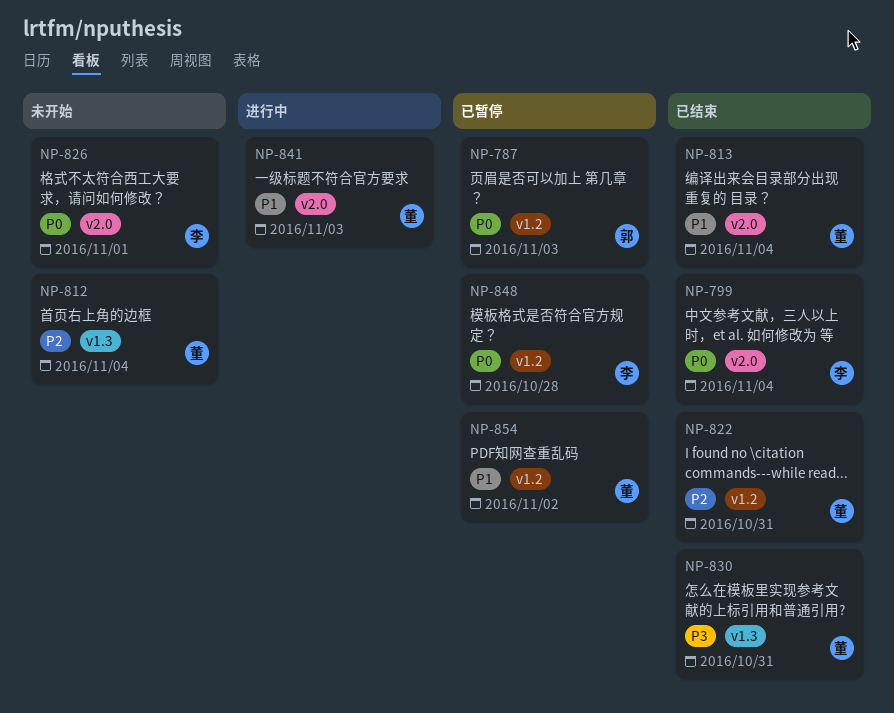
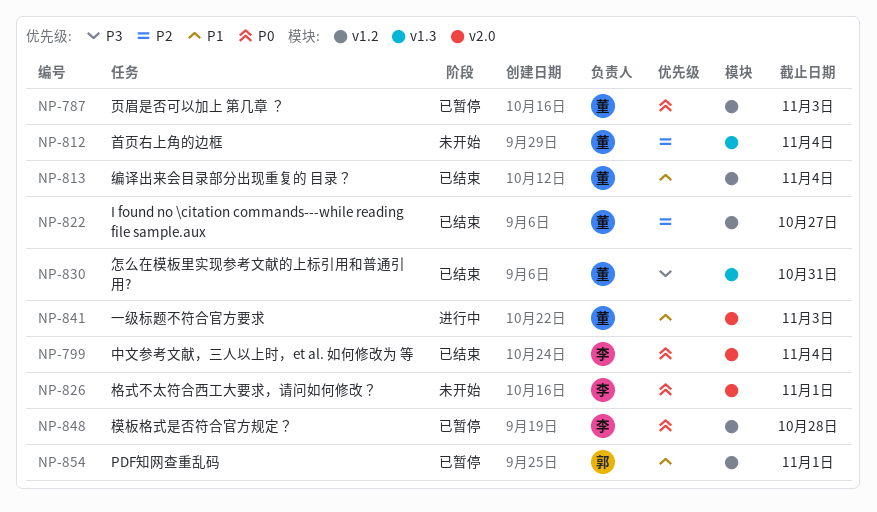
NP-787, owner: 郭 -> 董
NP-813, label: v2.0 -> v1.2
NP-822, due: Oct 31 -> Oct 27
NP-854, owner: 董 -> 郭
NP-854, due: Nov 2 -> Nov 1

